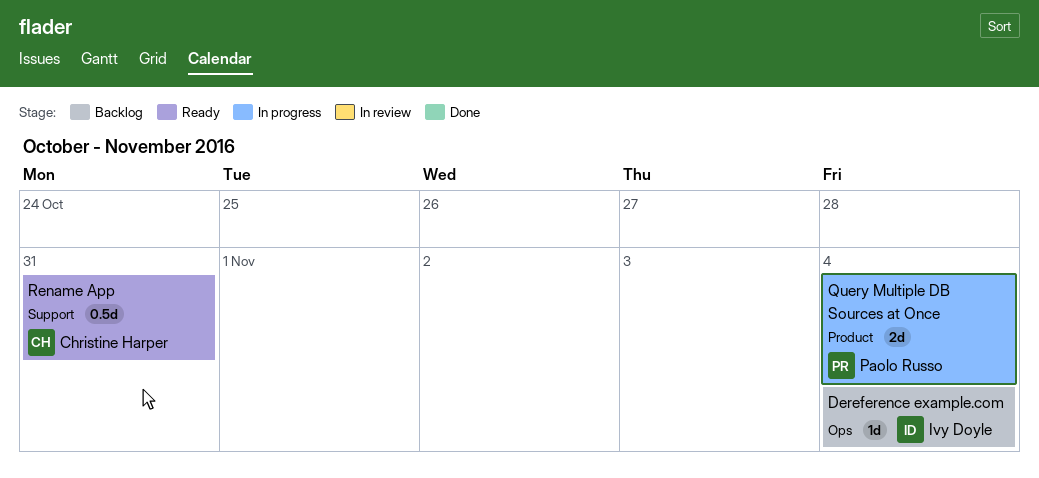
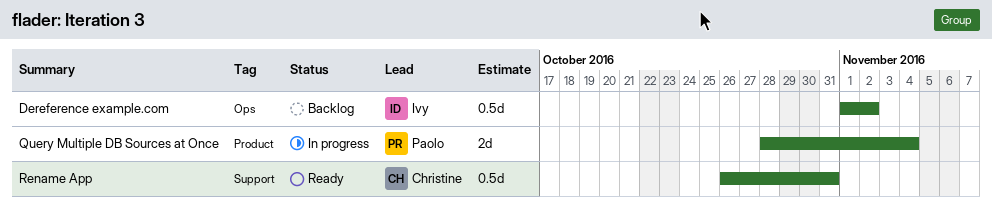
Dereference example.com, estimate: 1d -> 0.5d
Dereference example.com, due: Nov 4 -> Nov 2

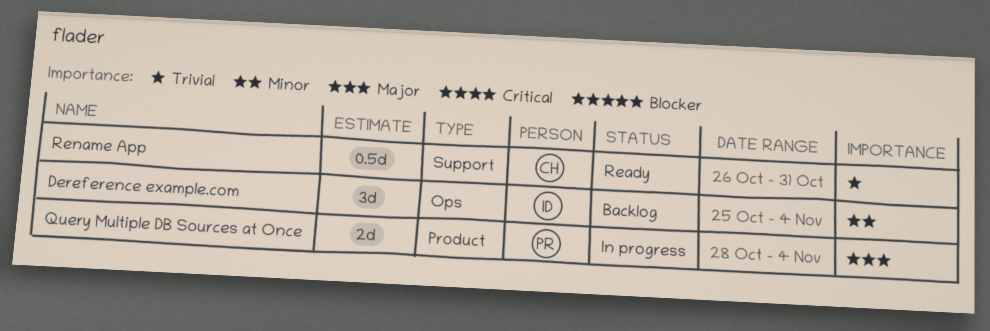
Dereference example.com, estimate: 0.5d -> 3d
Dereference example.com, start: Nov 1 -> Oct 25
Dereference example.com, due: Nov 2 -> Nov 4

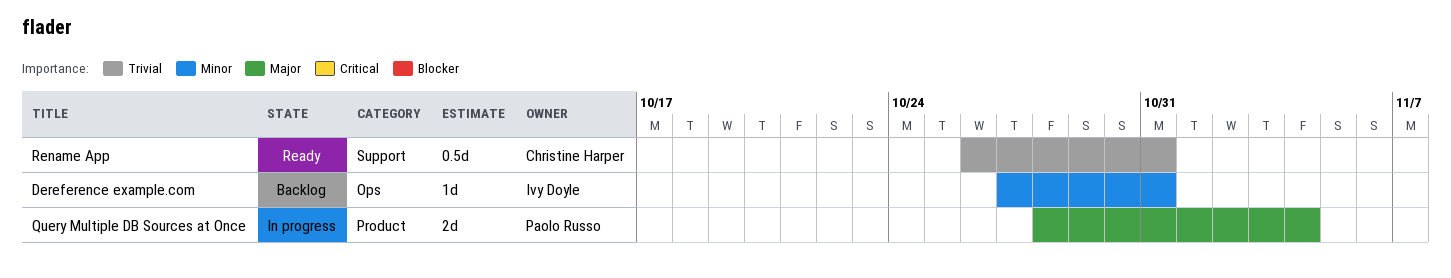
Dereference example.com, estimate: 3d -> 1d
Dereference example.com, start: Oct 25 -> Oct 27
Dereference example.com, due: Nov 4 -> Oct 31

